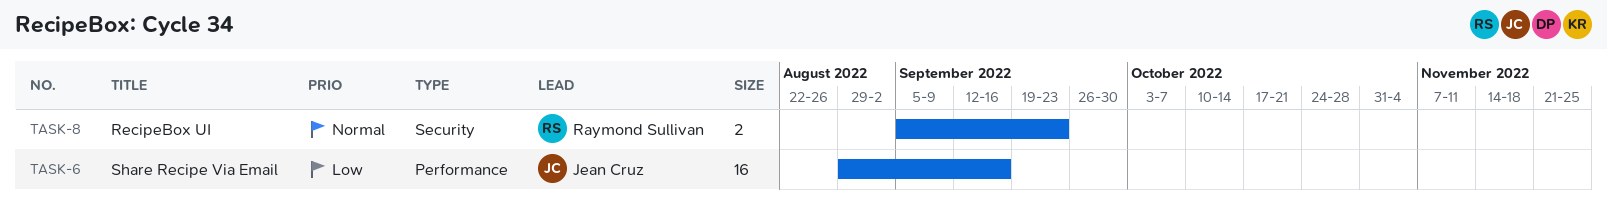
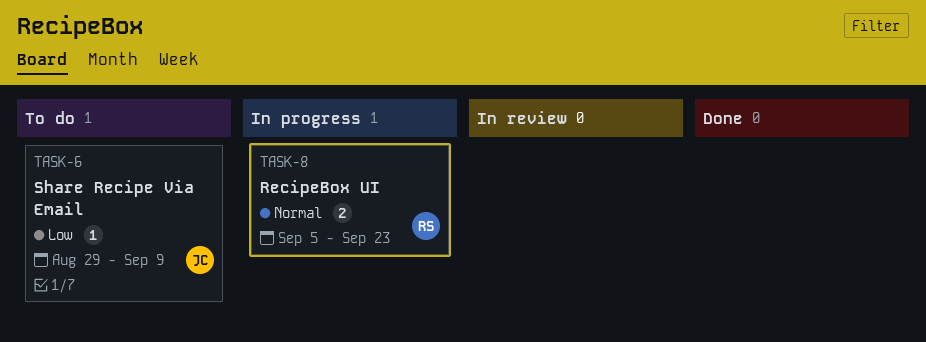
TASK-6, estimate: 16 -> 1
TASK-6, due: Sep 16 -> Sep 9

